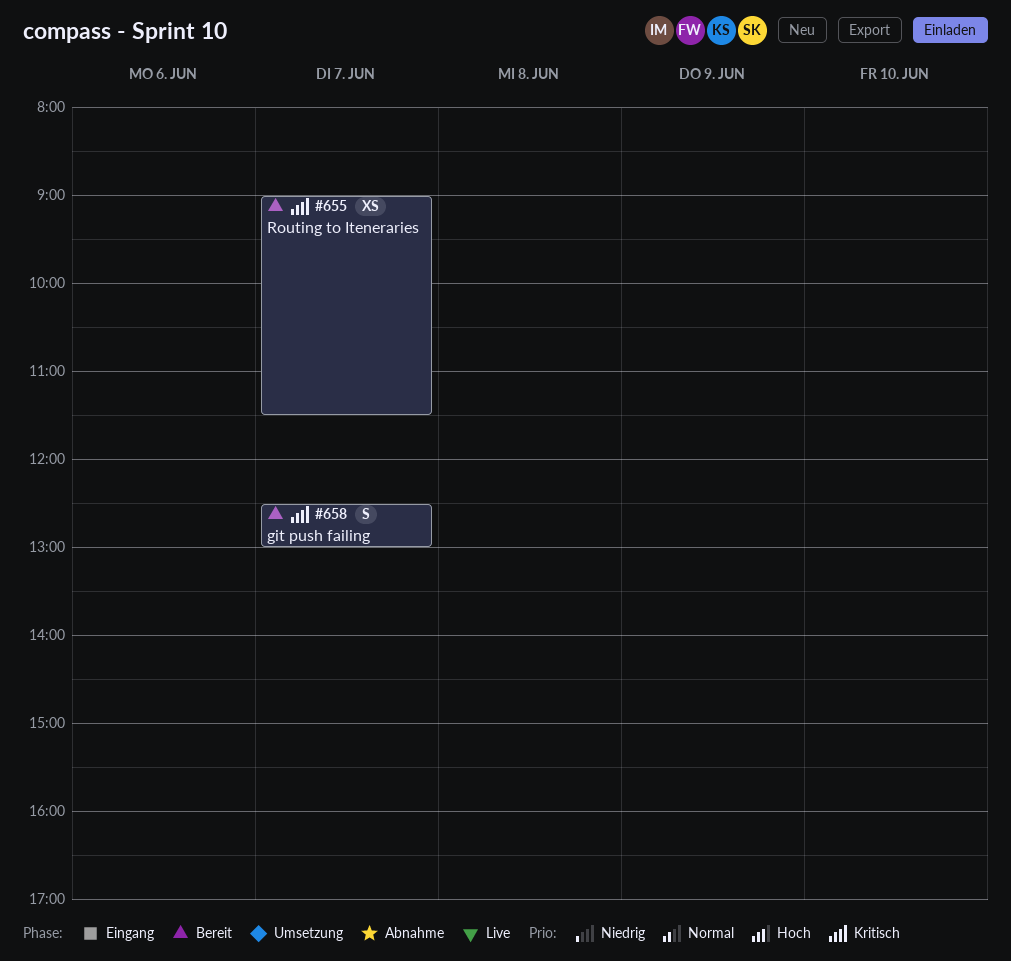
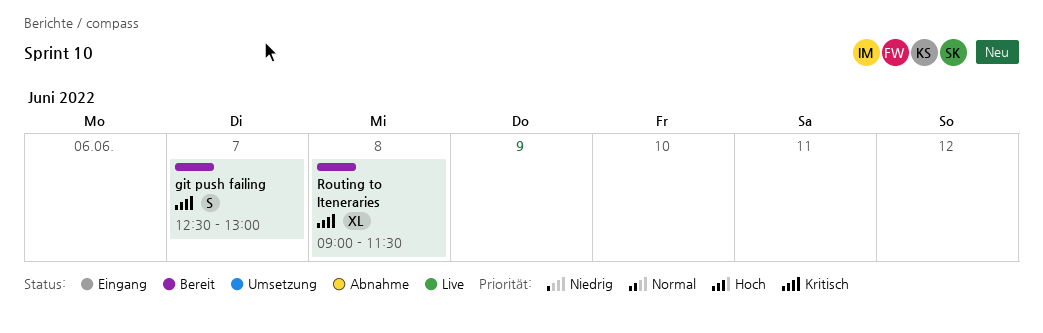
Routing to Iteneraries, estimate: XS -> XL
Routing to Iteneraries, day: Jun 7 -> Jun 8

